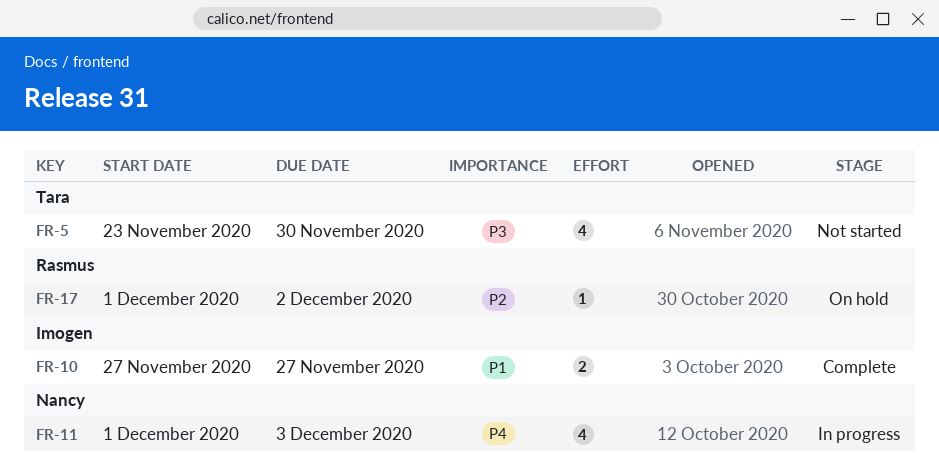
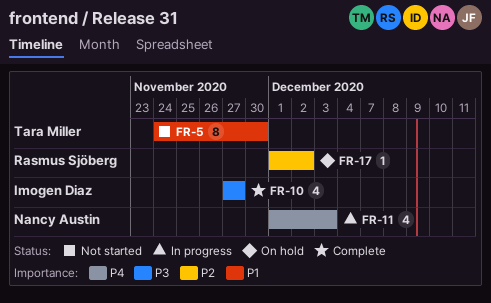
FR-5, priority: P3 -> P1
FR-5, estimate: 4 -> 8
FR-5, start: Nov 23 -> Nov 24
FR-10, priority: P1 -> P3
FR-10, estimate: 2 -> 4

